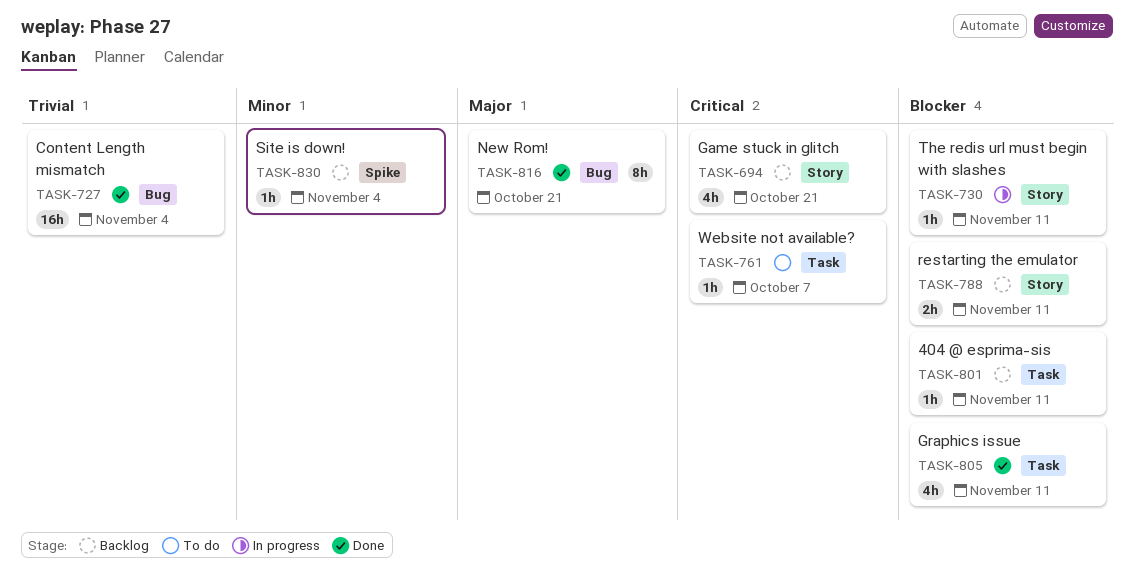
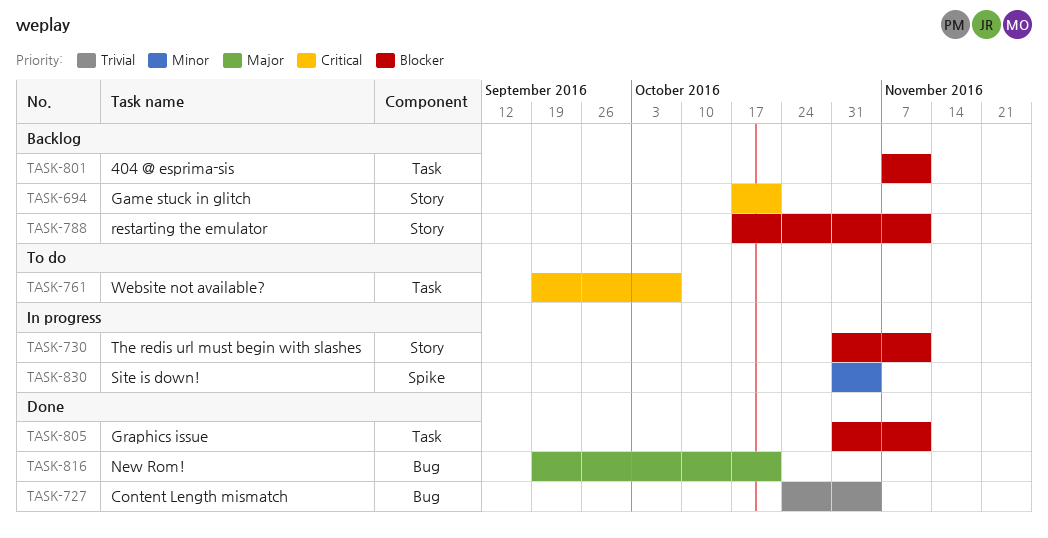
TASK-830, status: Backlog -> In progress

